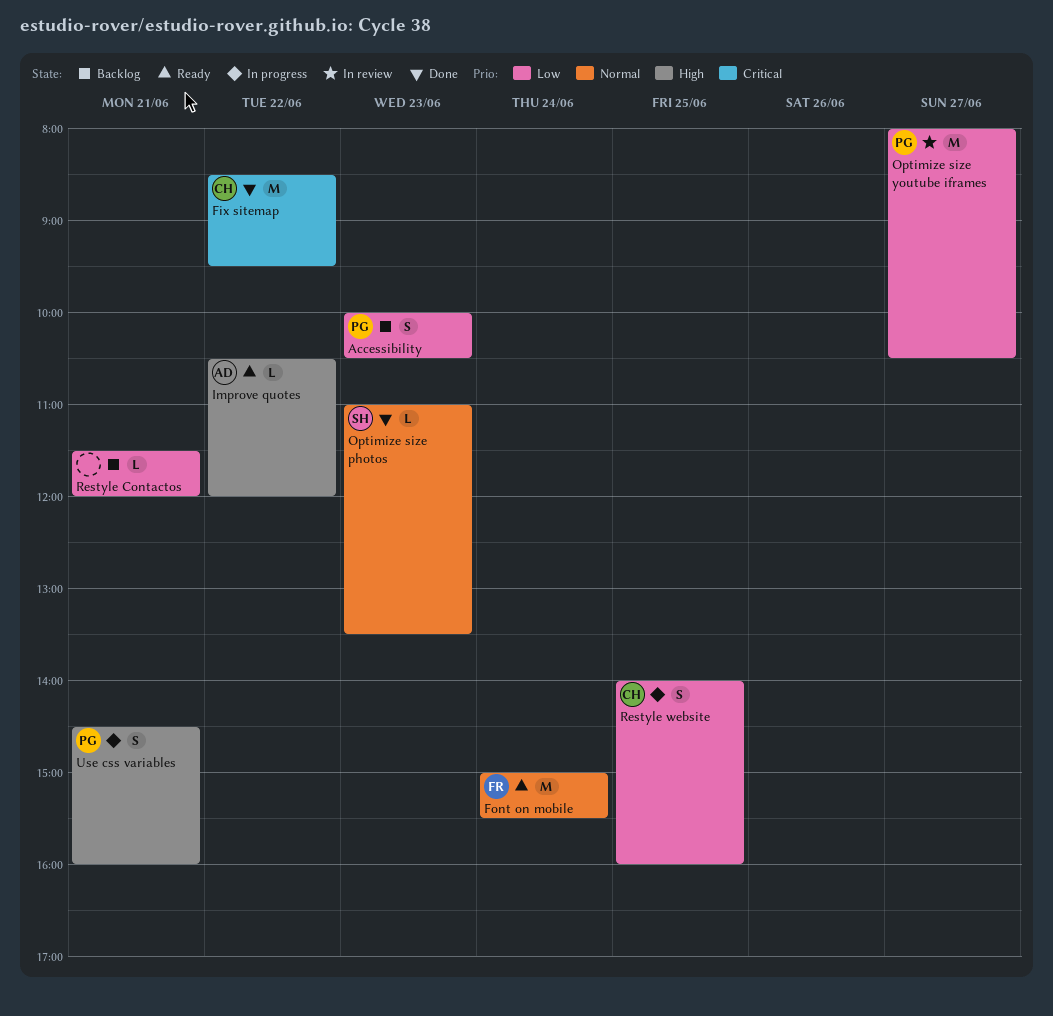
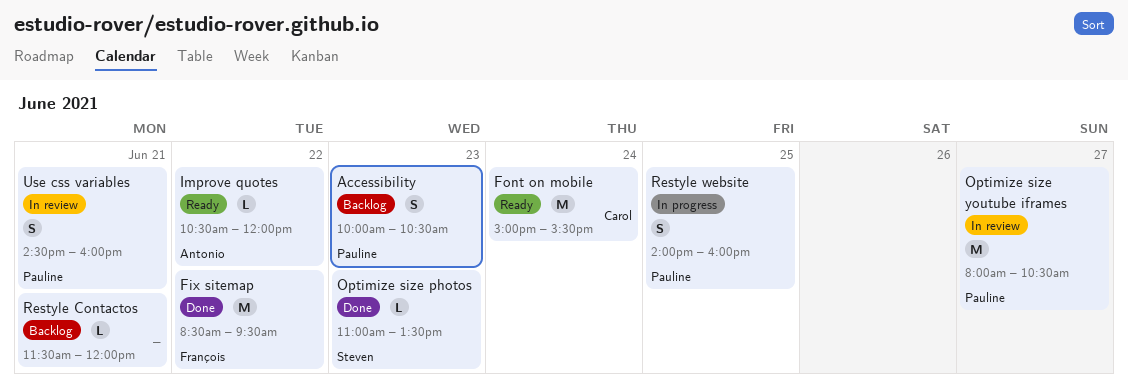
Fix sitemap, owner: Carol -> François
Font on mobile, owner: François -> Carol
Restyle website, owner: Carol -> Pauline
Use css variables, status: In progress -> In review

